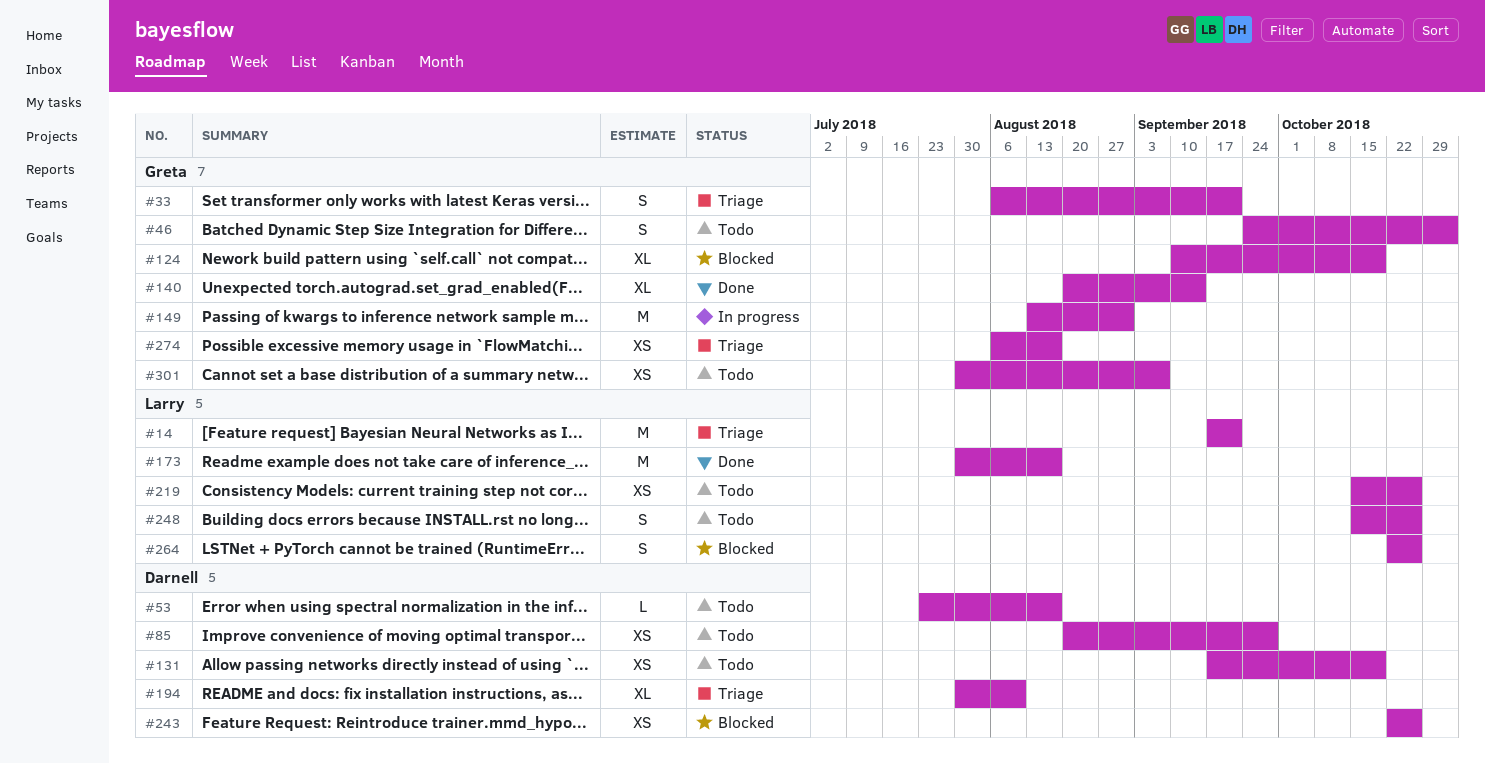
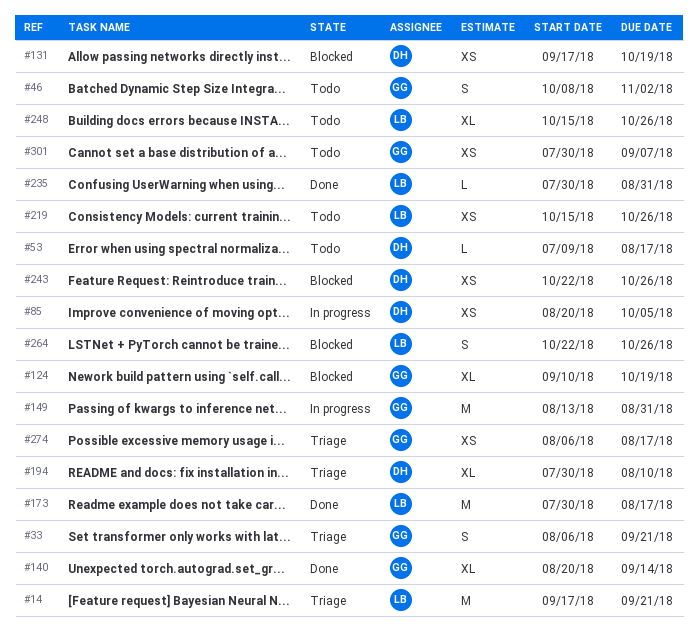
#46, start: Sep 24 -> Oct 8
#53, start: Jul 23 -> Jul 9
#85, status: Todo -> In progress
#85, due: Sep 28 -> Oct 5
#131, status: Todo -> Blocked
#235: none -> present
#248, estimate: S -> XL

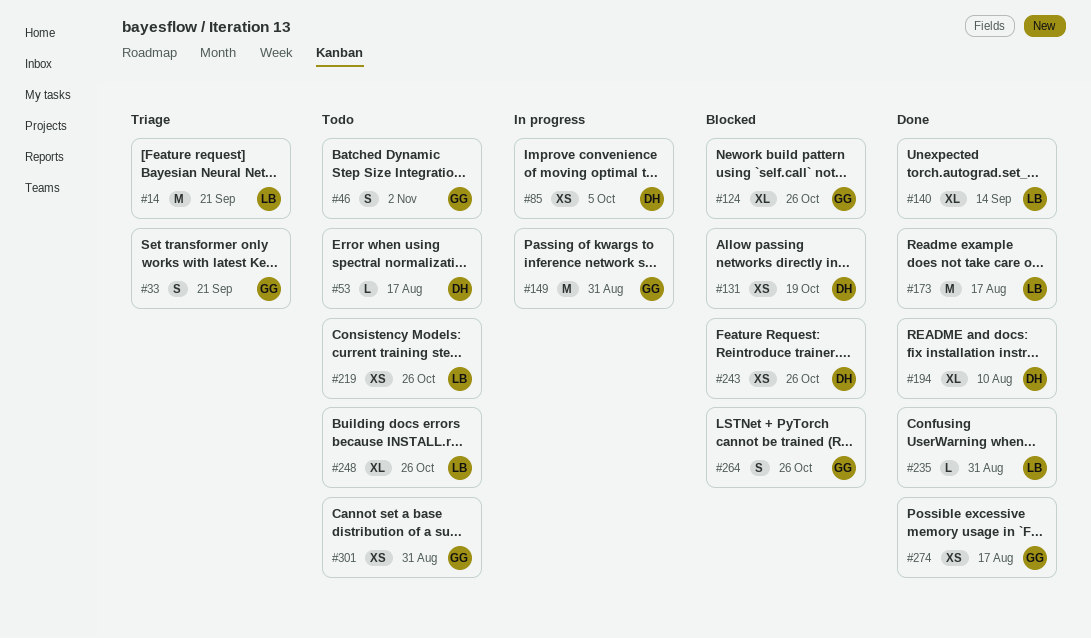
#124, due: Oct 19 -> Oct 26
#140, owner: GG -> LB
#194, status: Triage -> Done
#264, owner: LB -> GG
#274, status: Triage -> Done
#301, due: Sep 7 -> Aug 31

